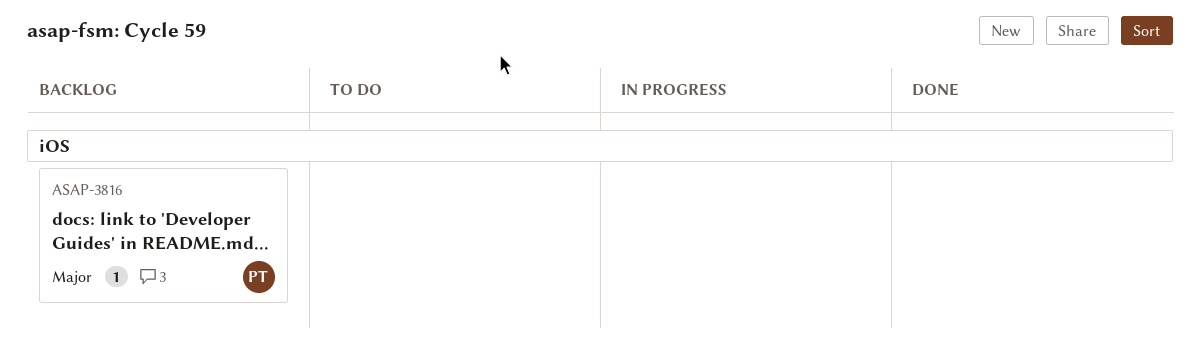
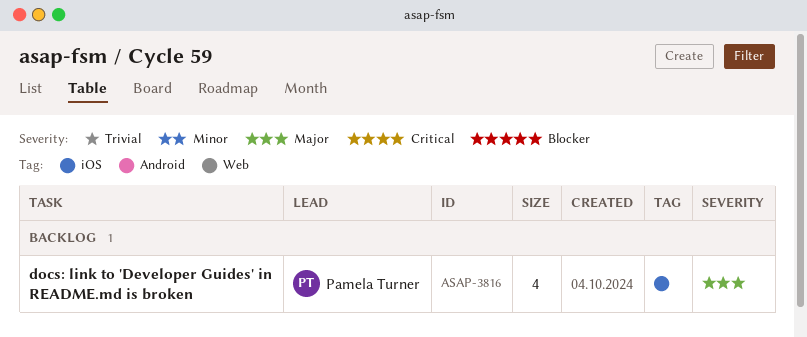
ASAP-3816, estimate: 1 -> 4

